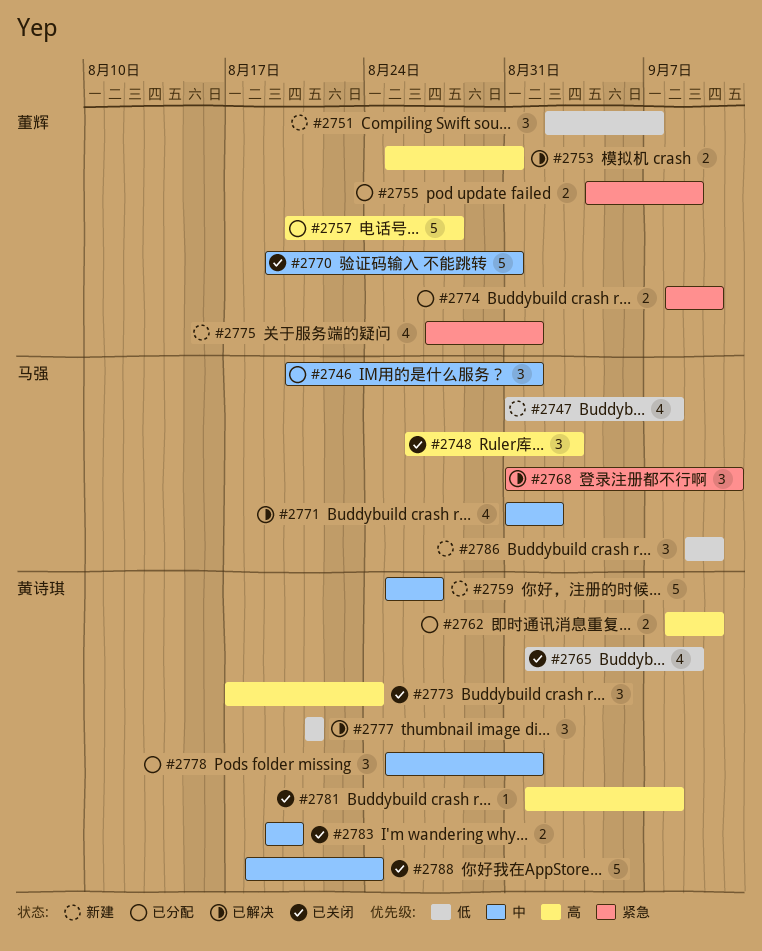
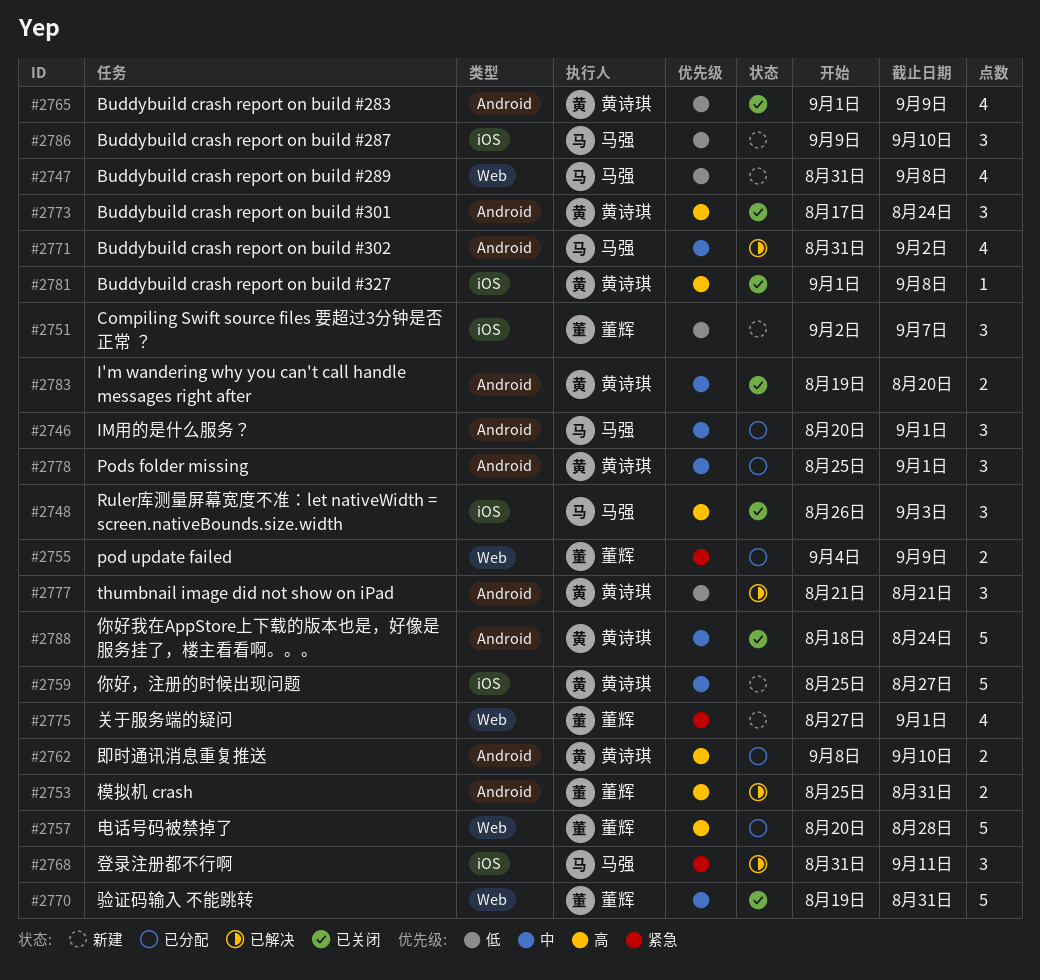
#2774: present -> none

